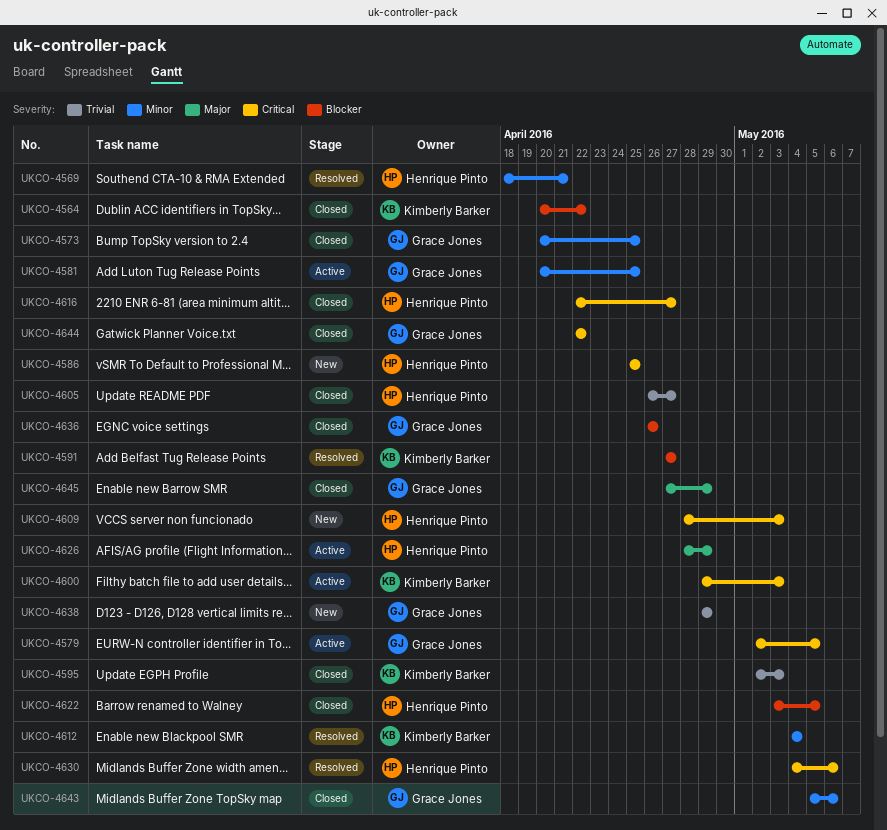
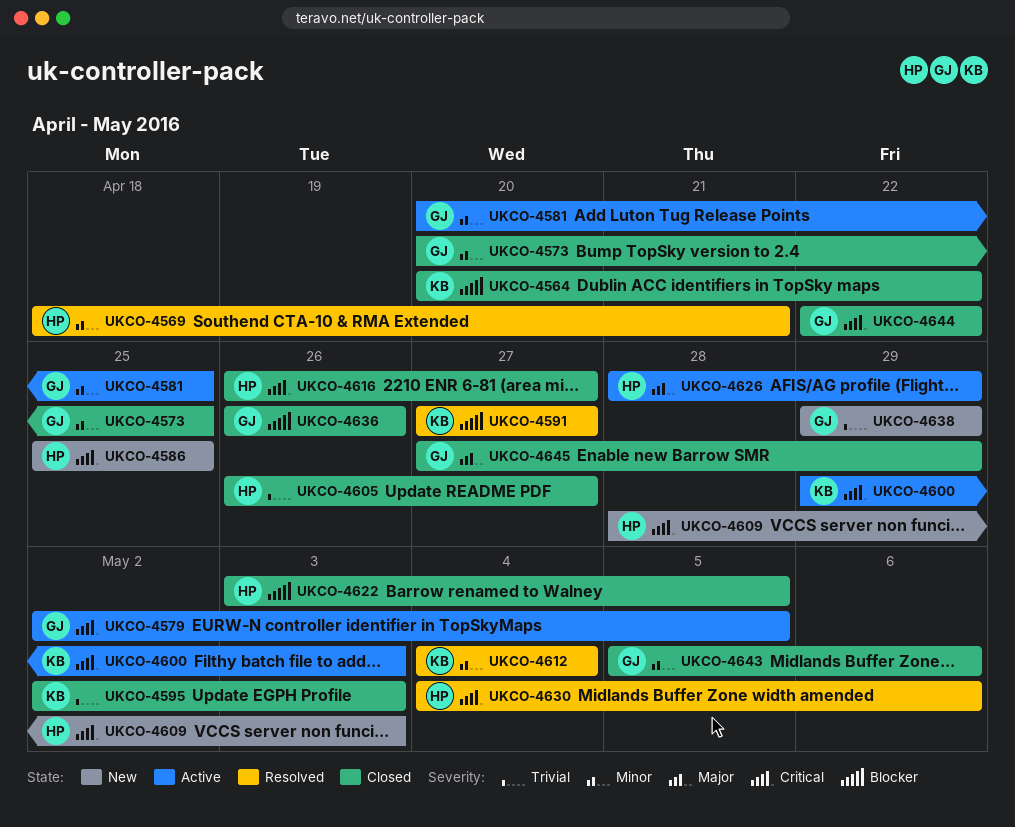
UKCO-4616, start: Apr 22 -> Apr 26

